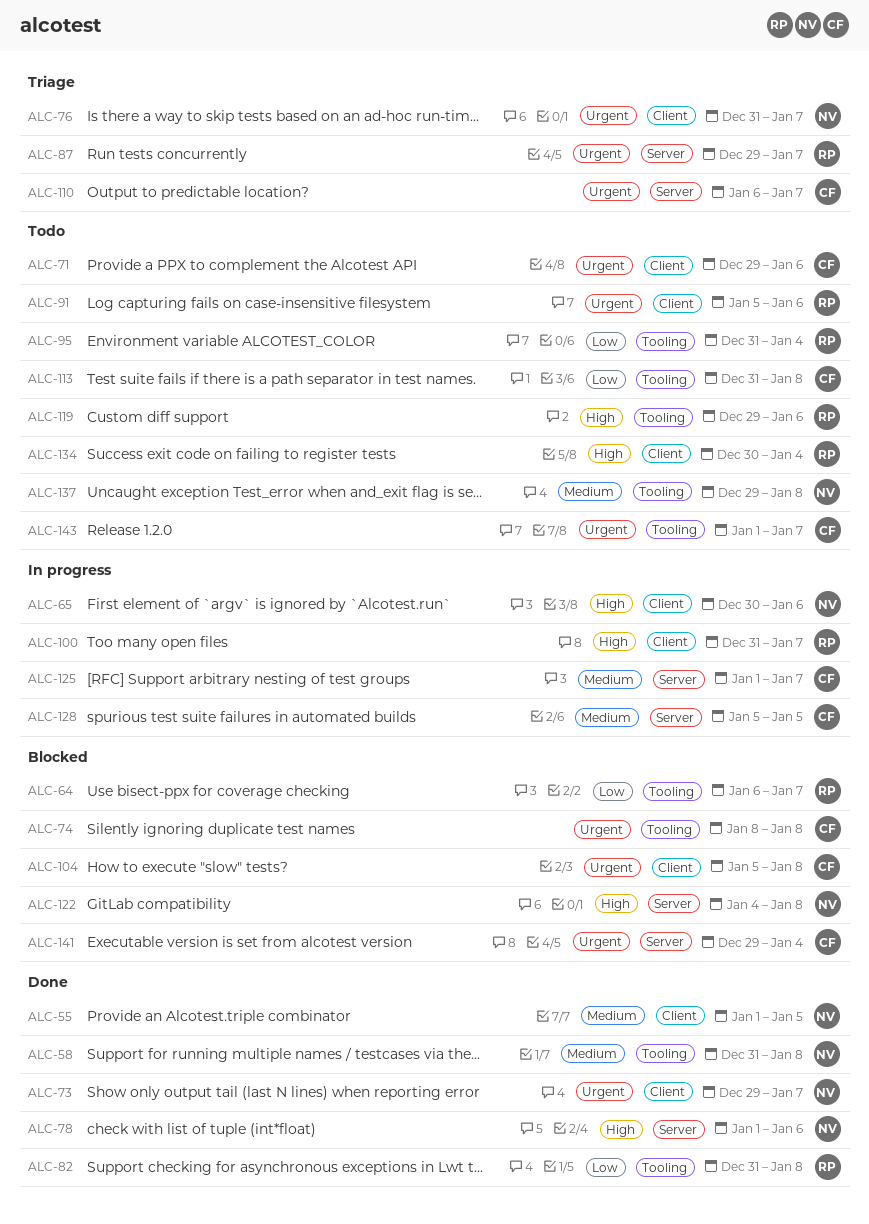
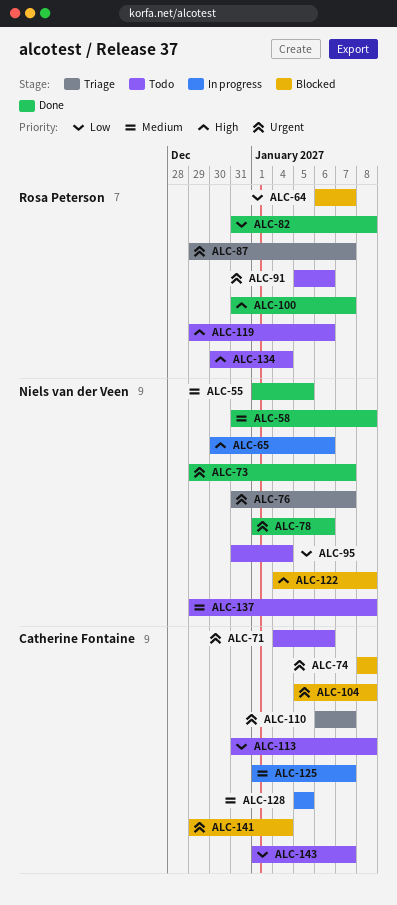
ALC-71, start: Dec 29 -> Jan 4
ALC-78, priority: High -> Urgent
ALC-95, owner: Rosa Peterson -> Niels van der Veen
ALC-100, status: In progress -> Done
ALC-143, priority: Urgent -> Low

